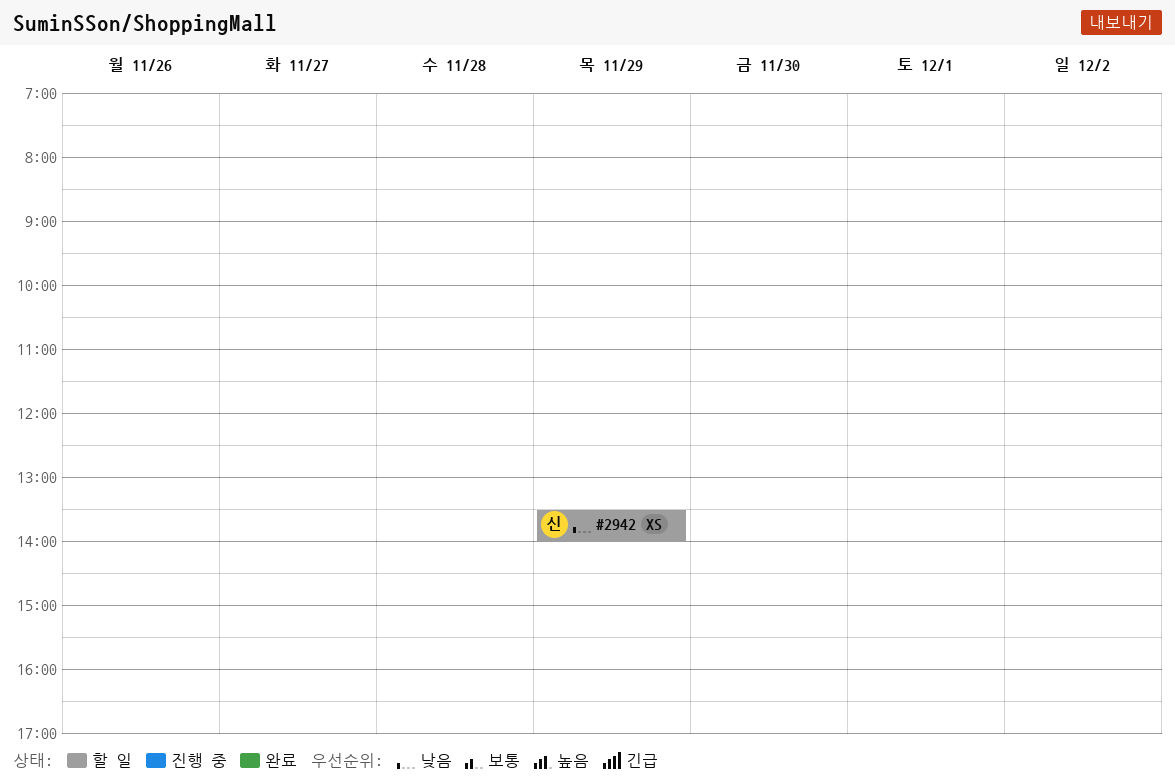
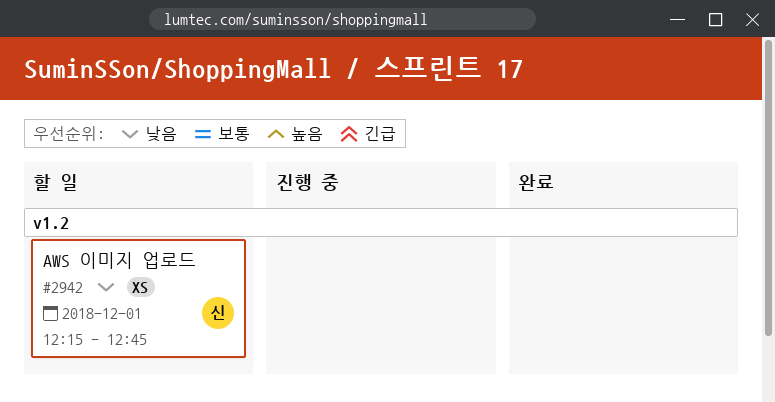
#2942, day: Nov 29 -> Dec 1
#2942, begins: 13:30 -> 12:15
#2942, ends: 14:00 -> 12:45

